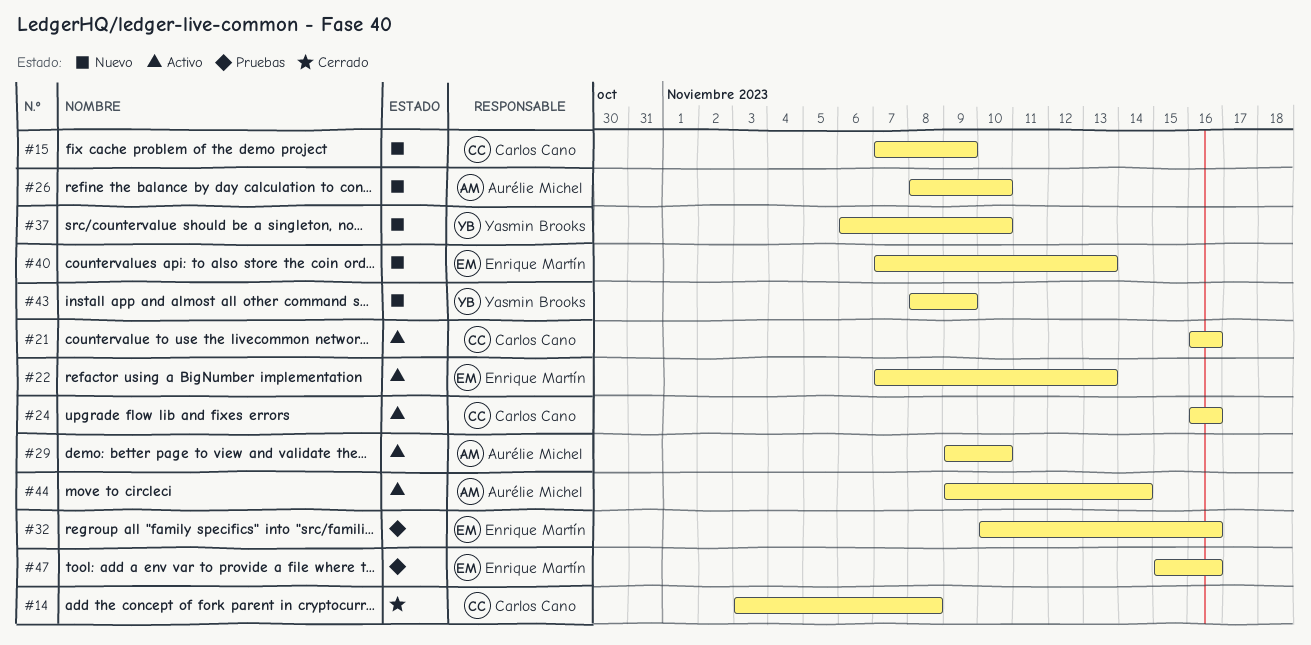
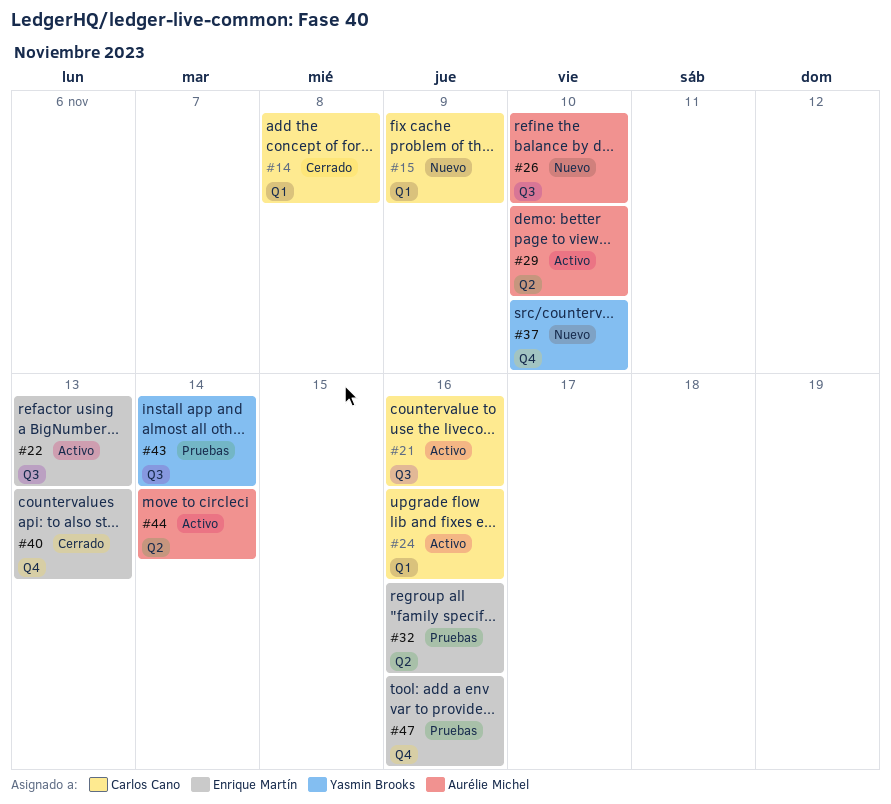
#40, status: Nuevo -> Cerrado
#43, status: Nuevo -> Pruebas
#43, due: Nov 9 -> Nov 14

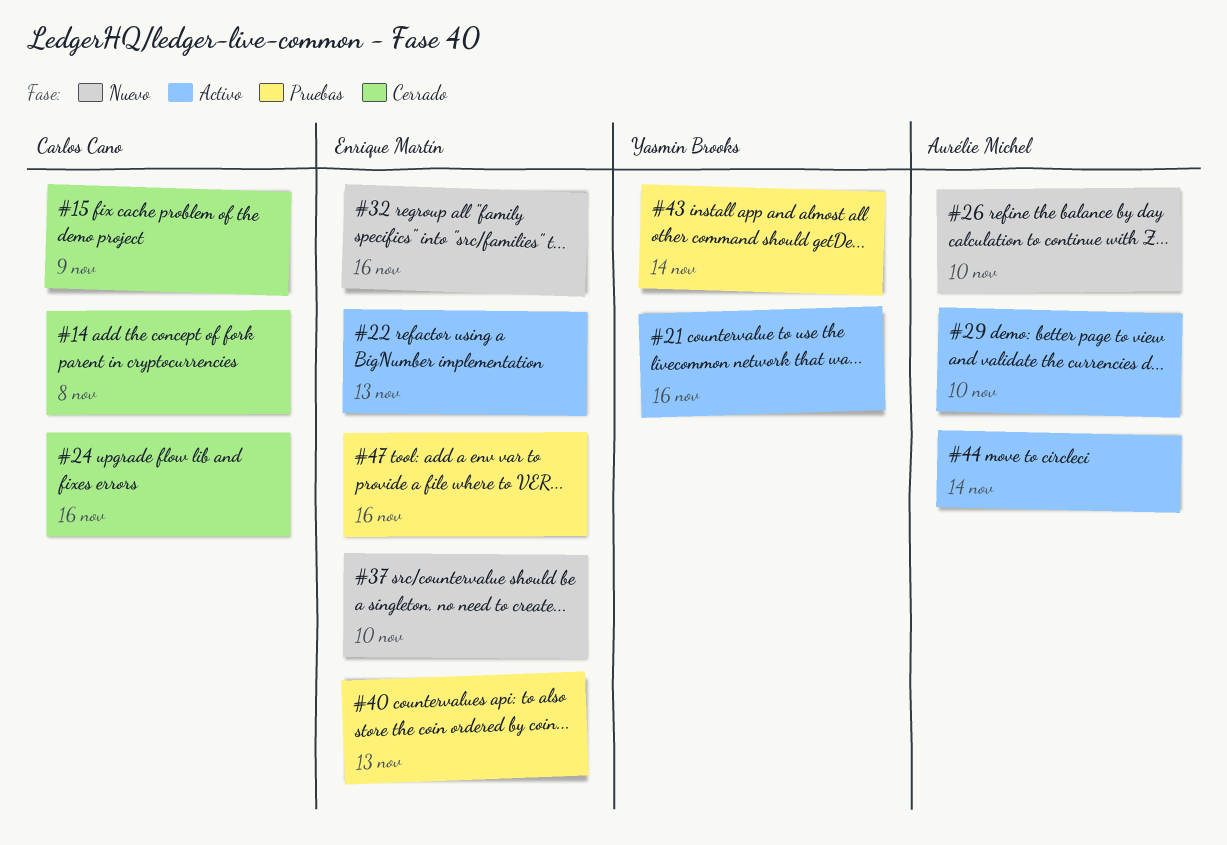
#15, status: Nuevo -> Cerrado
#21, owner: Carlos Cano -> Yasmin Brooks
#24, status: Activo -> Cerrado
#32, status: Pruebas -> Nuevo
#37, owner: Yasmin Brooks -> Enrique Martín
#40, status: Cerrado -> Pruebas

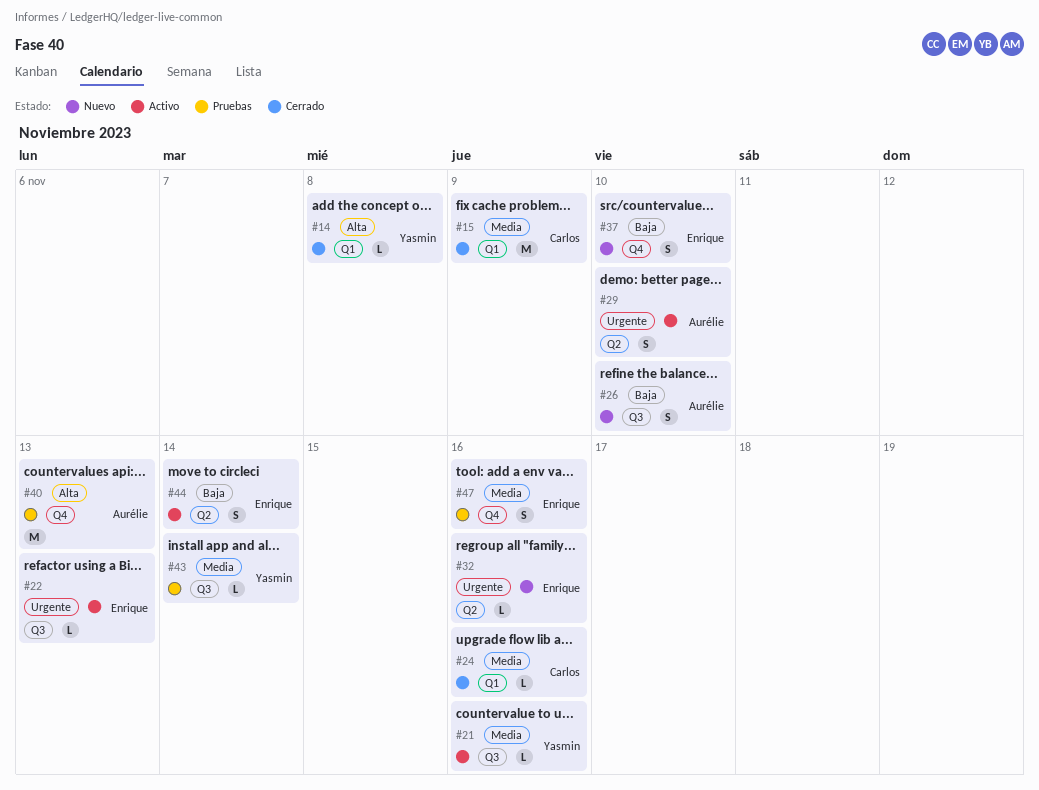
#14, owner: Carlos Cano -> Yasmin Brooks
#40, owner: Enrique Martín -> Aurélie Michel
#44, owner: Aurélie Michel -> Enrique Martín

